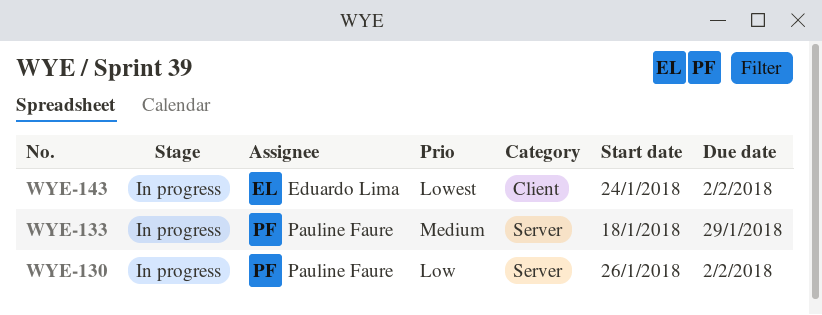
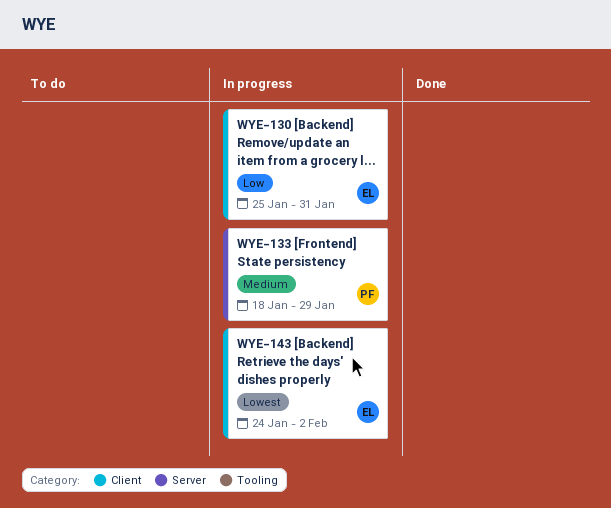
WYE-130, owner: Pauline Faure -> Eduardo Lima
WYE-130, label: Server -> Client
WYE-130, start: Jan 26 -> Jan 25
WYE-130, due: Feb 2 -> Jan 31

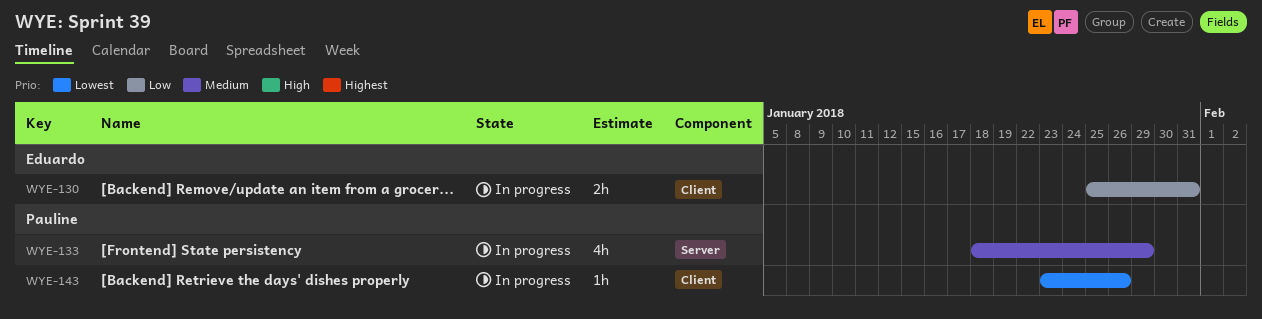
WYE-143, owner: Eduardo -> Pauline
WYE-143, start: Jan 24 -> Jan 23
WYE-143, due: Feb 2 -> Jan 26

